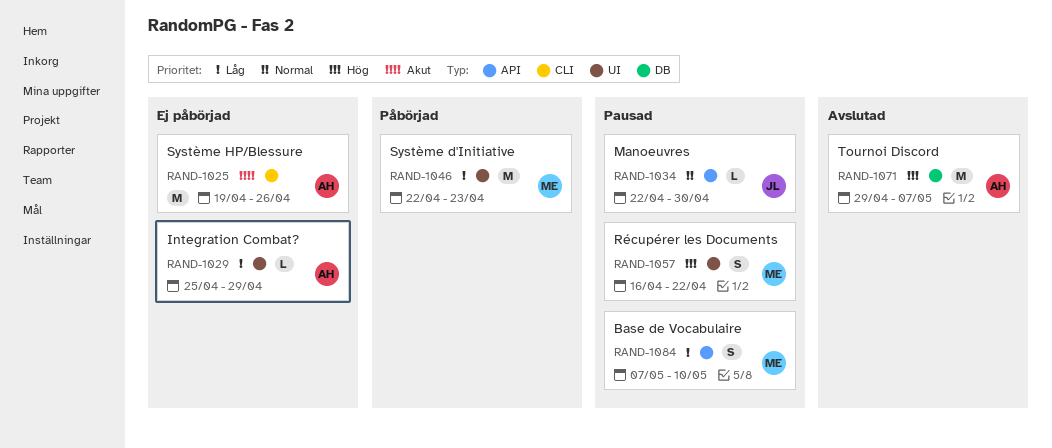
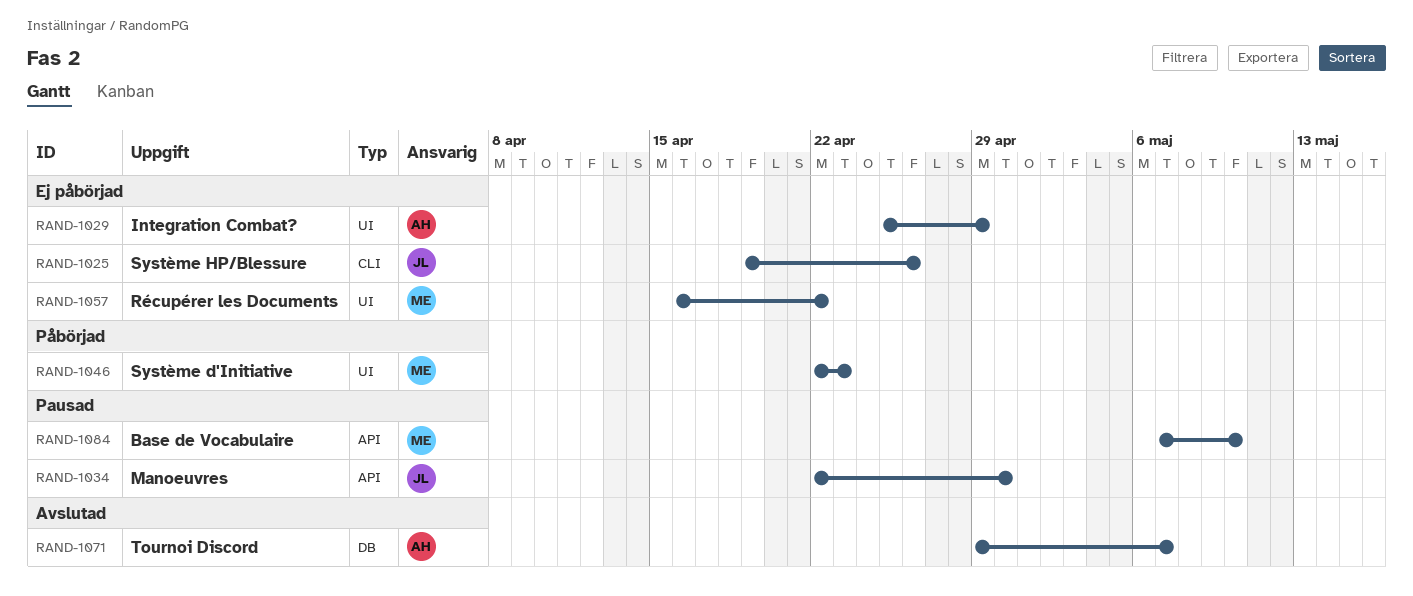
RAND-1025, owner: AH -> JL
RAND-1057, status: Pausad -> Ej påbörjad

